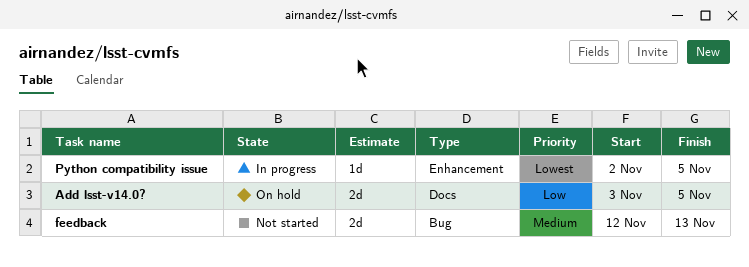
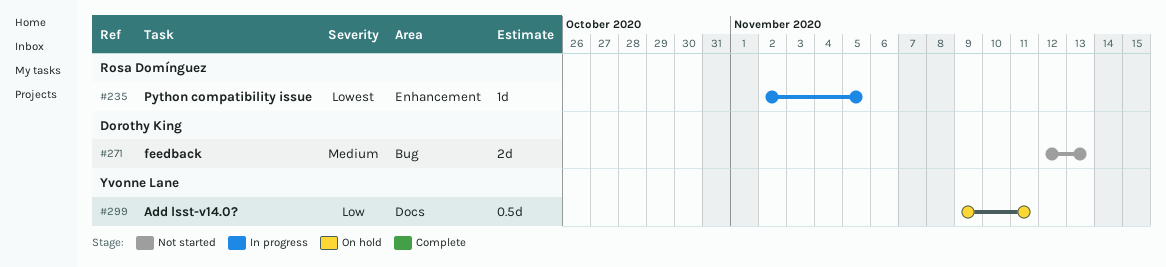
Add lsst-v14.0?, estimate: 2d -> 0.5d
Add lsst-v14.0?, start: Nov 3 -> Nov 9
Add lsst-v14.0?, due: Nov 5 -> Nov 11

